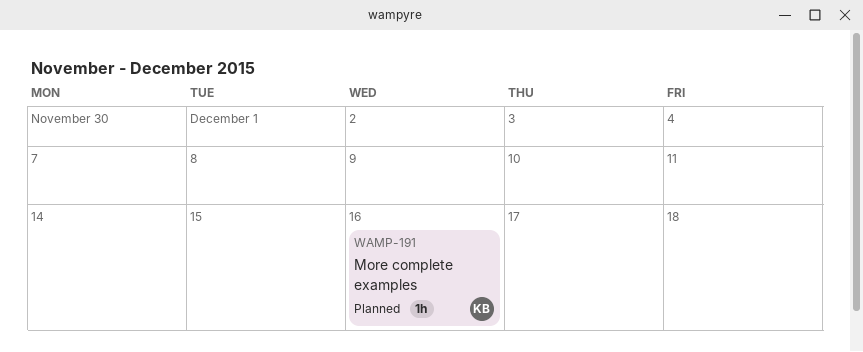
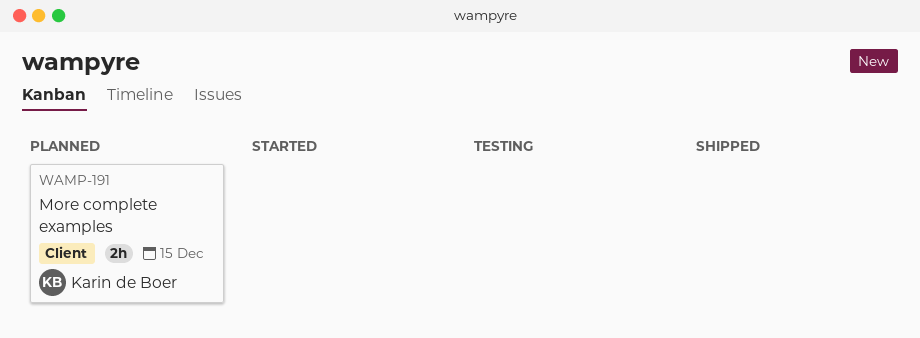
WAMP-191, estimate: 1h -> 2h
WAMP-191, due: Dec 16 -> Dec 15

